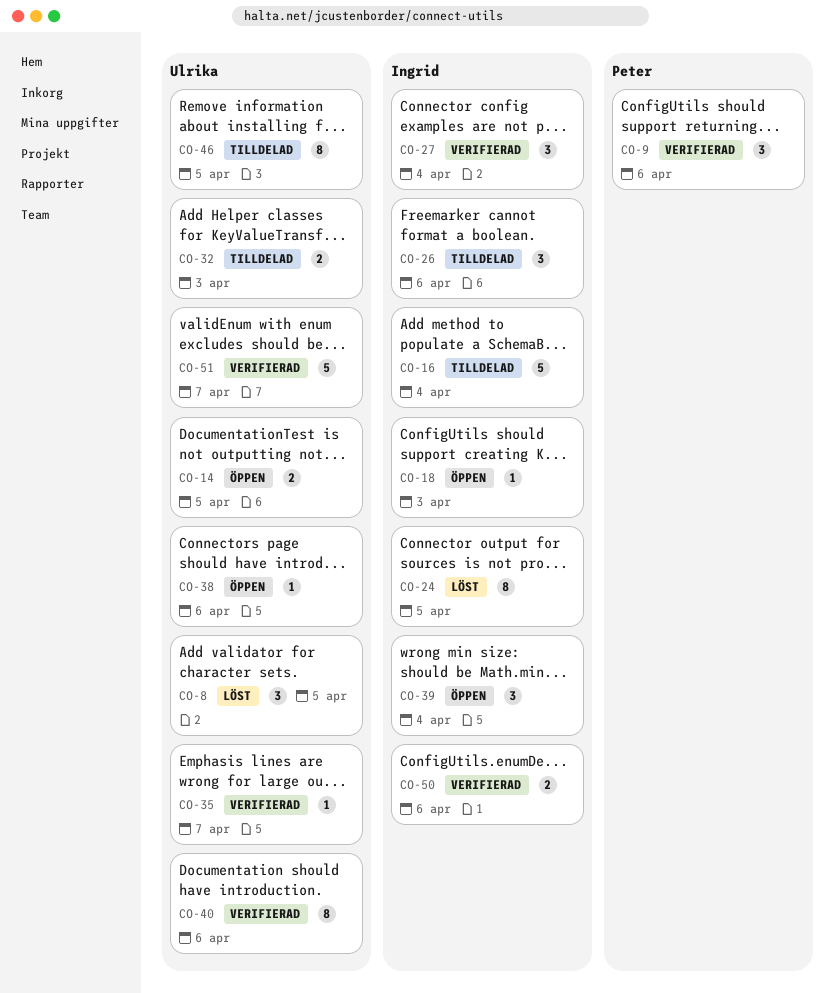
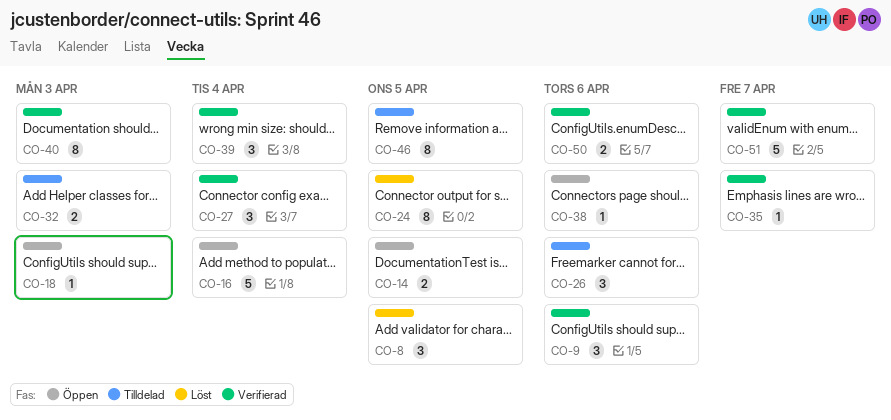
CO-16, status: Tilldelad -> Öppen
CO-39, status: Öppen -> Verifierad
CO-40, due: Apr 6 -> Apr 3

